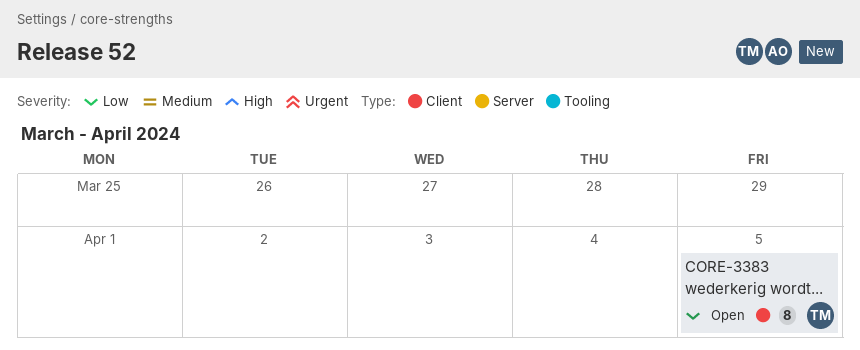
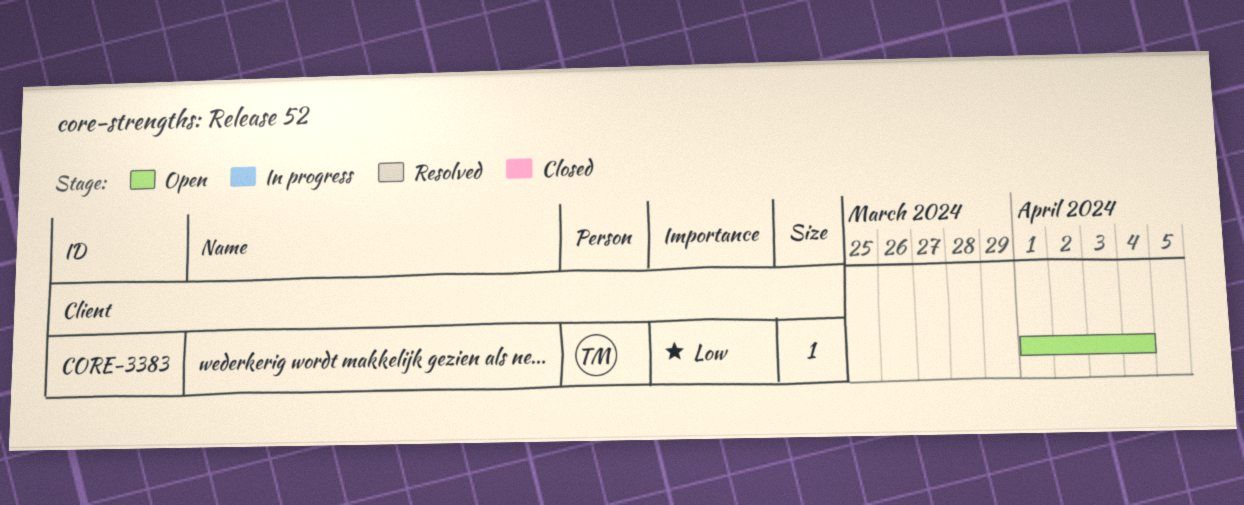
CORE-3383, estimate: 8 -> 1
CORE-3383, due: Apr 5 -> Apr 4

